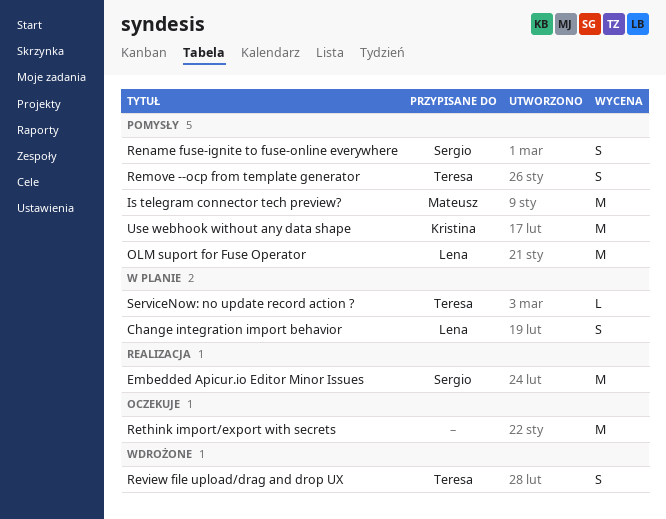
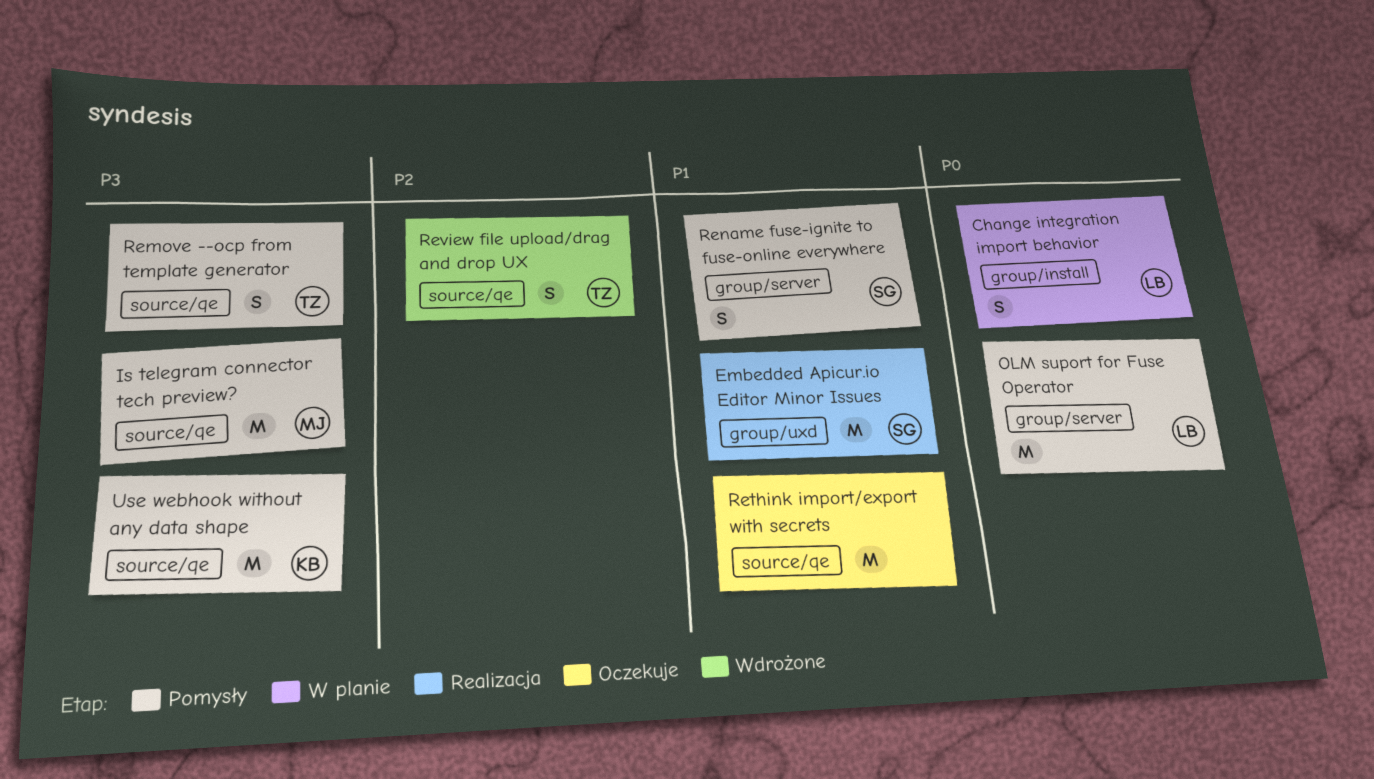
ServiceNow: no update record action ?: present -> none

